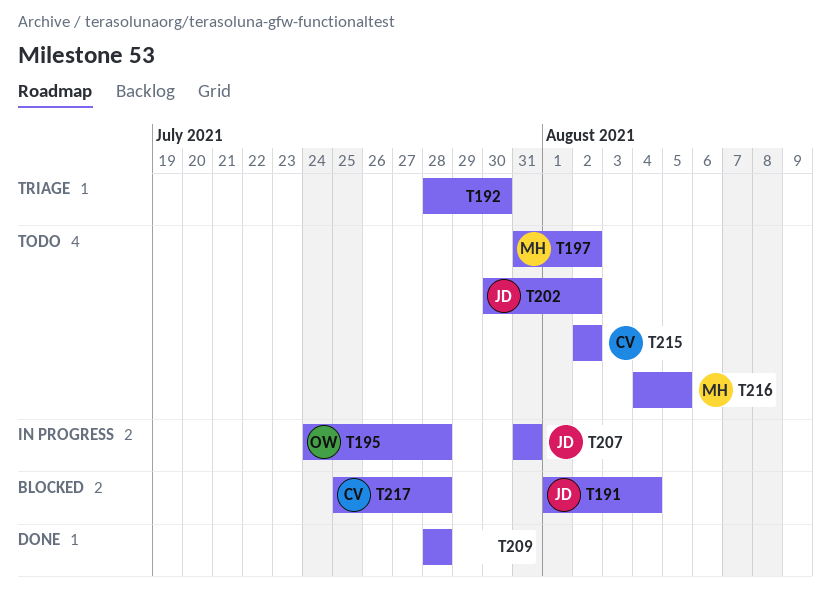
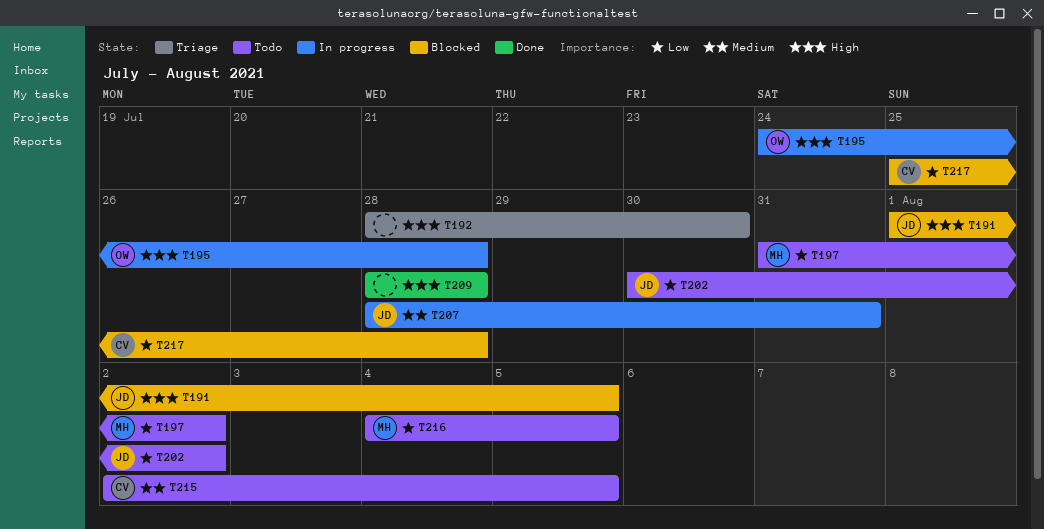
T191, due: Aug 4 -> Aug 5
T207, start: Jul 31 -> Jul 28
T215, due: Aug 2 -> Aug 5

